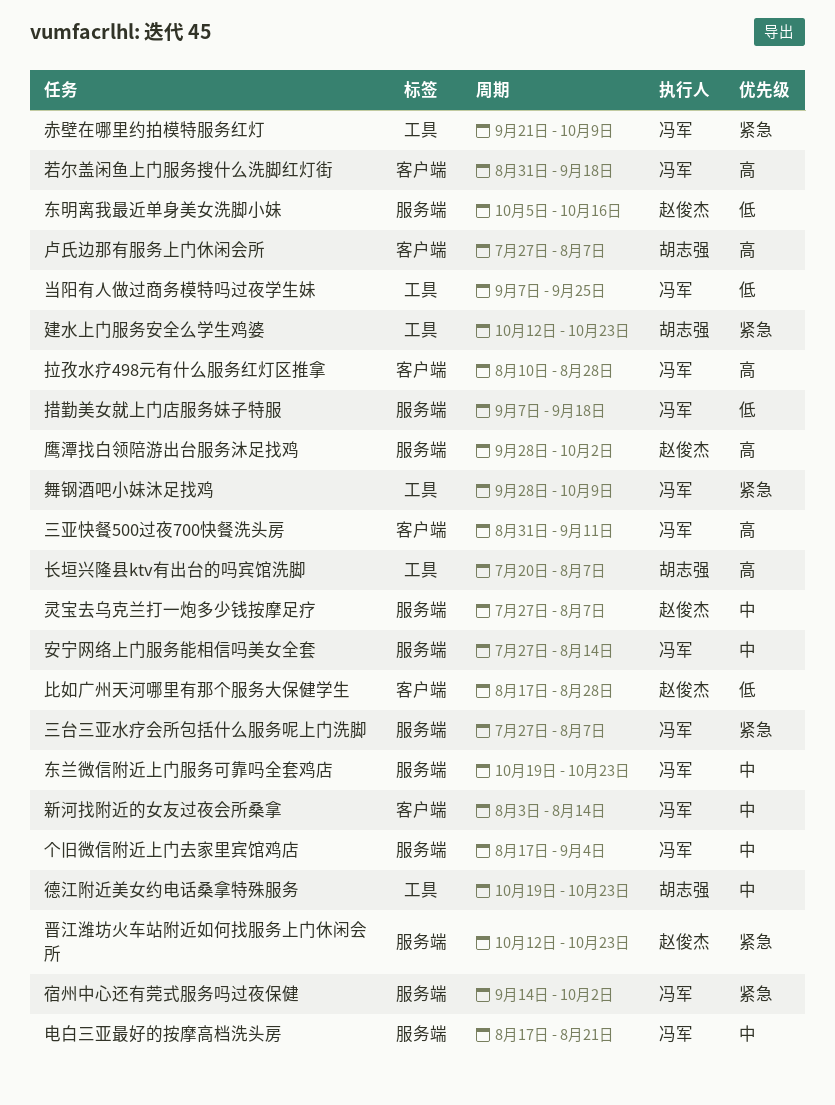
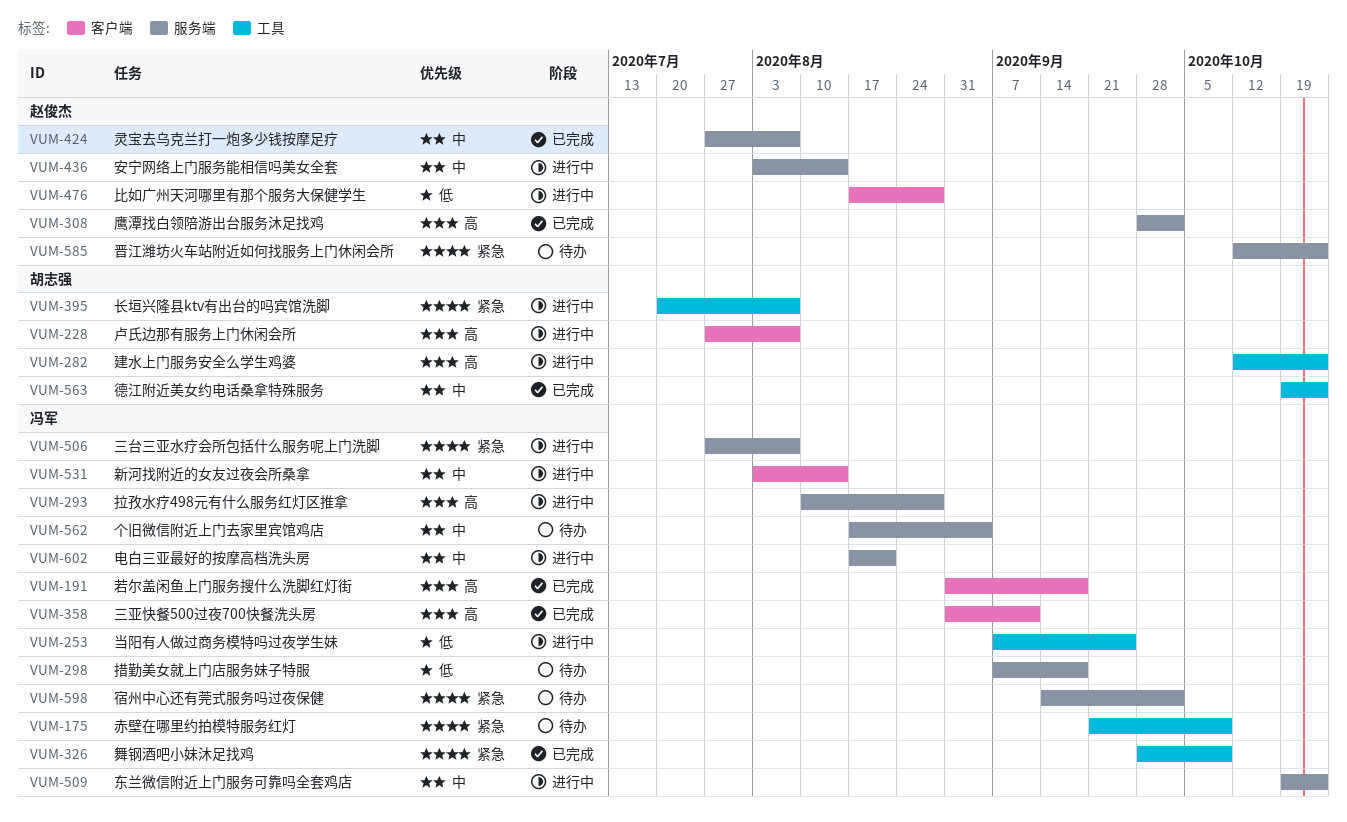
东明离我最近单身美女洗脚小妹: present -> none
安宁网络上门服务能相信吗美女全套, owner: 冯军 -> 赵俊杰
安宁网络上门服务能相信吗美女全套, start: Jul 27 -> Aug 3
建水上门服务安全么学生鸡婆, priority: 紧急 -> 高
拉孜水疗498元有什么服务红灯区推拿, label: 客户端 -> 服务端
长垣兴隆县ktv有出台的吗宾馆洗脚, priority: 高 -> 紧急

